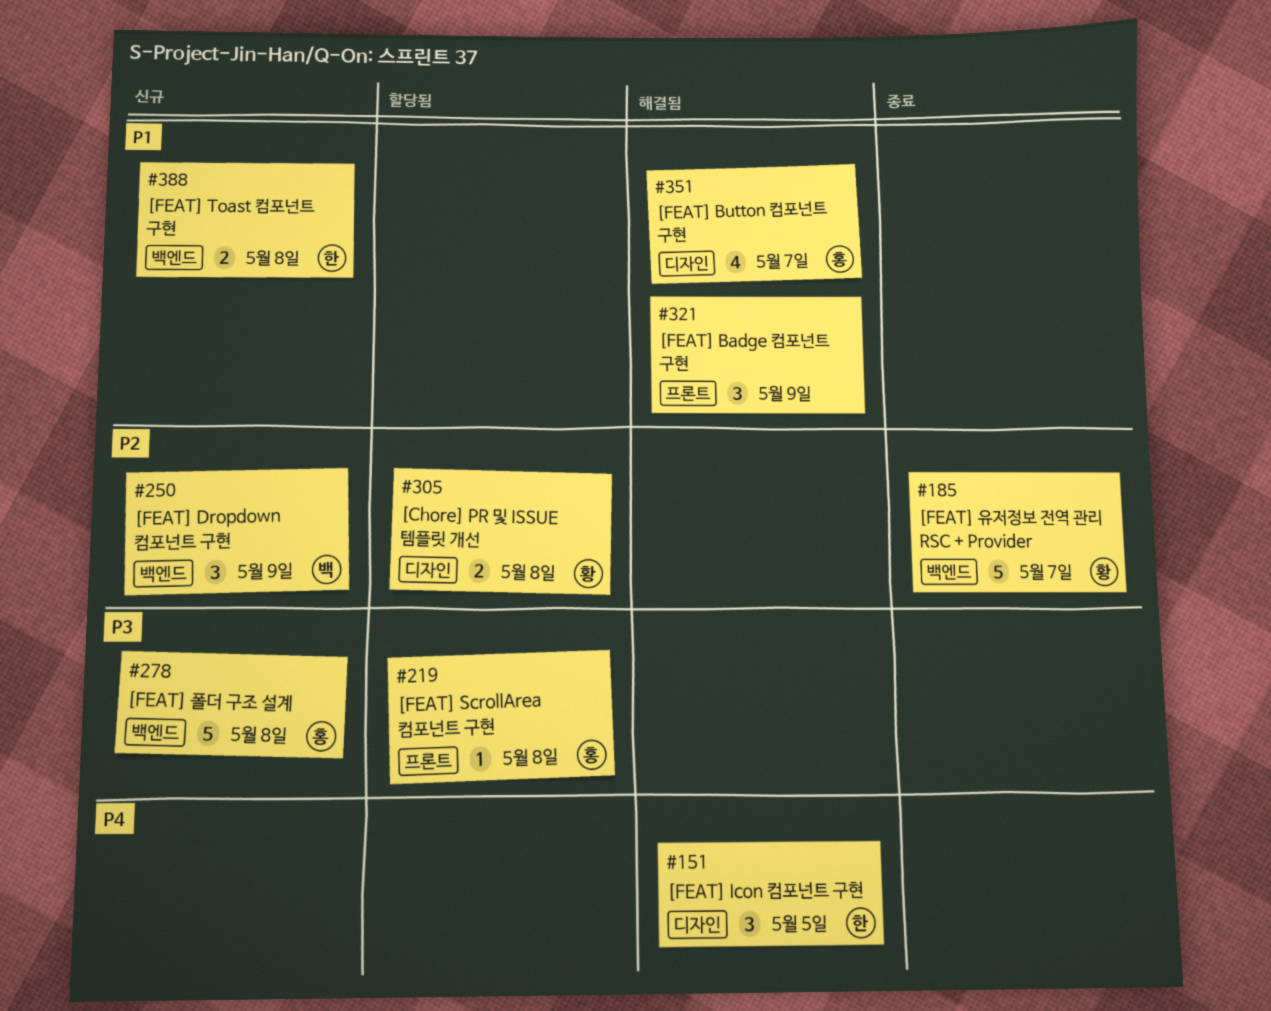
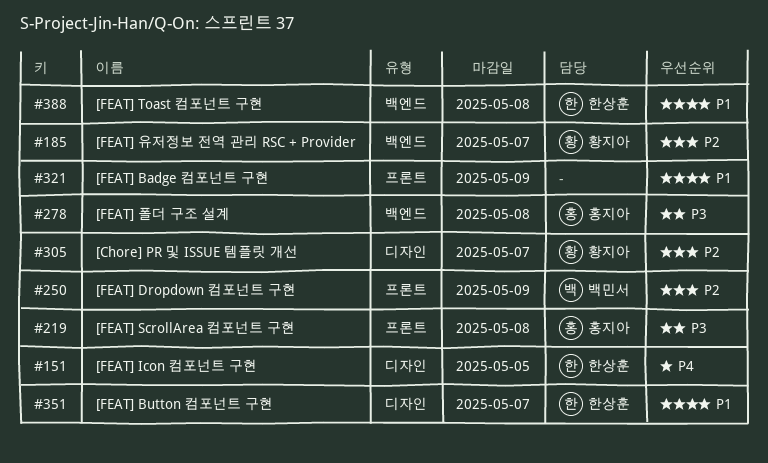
#250, label: 백엔드 -> 프론트
#305, due: May 8 -> May 7
#351, owner: 홍지아 -> 한상훈

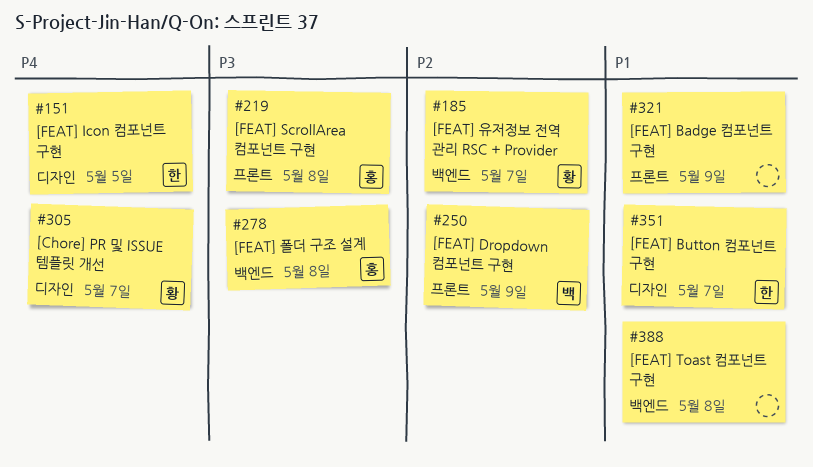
#305, priority: P2 -> P4
#388, owner: 한상훈 -> none

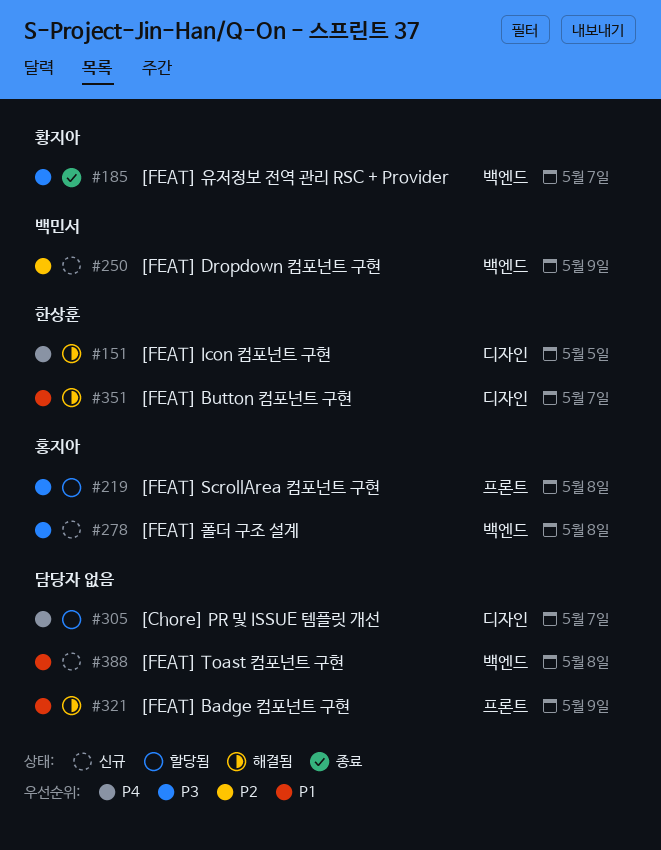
#185, priority: P2 -> P3
#250, label: 프론트 -> 백엔드
#305, owner: 황지아 -> none

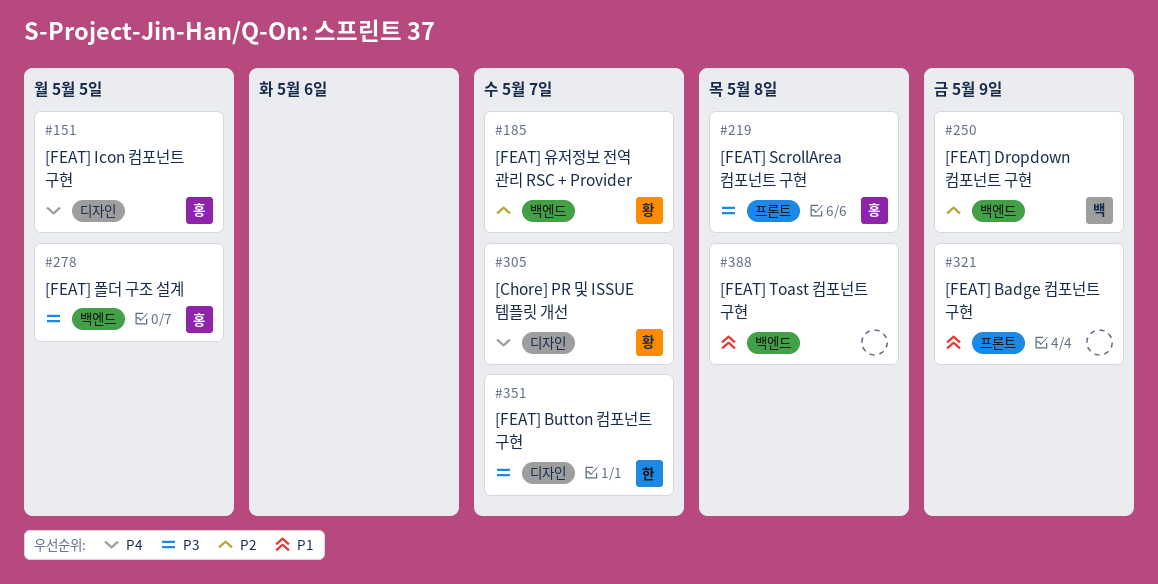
#151, owner: 한상훈 -> 홍지아
#185, priority: P3 -> P2
#278, due: May 8 -> May 5
#305, owner: none -> 황지아
#351, priority: P1 -> P3

